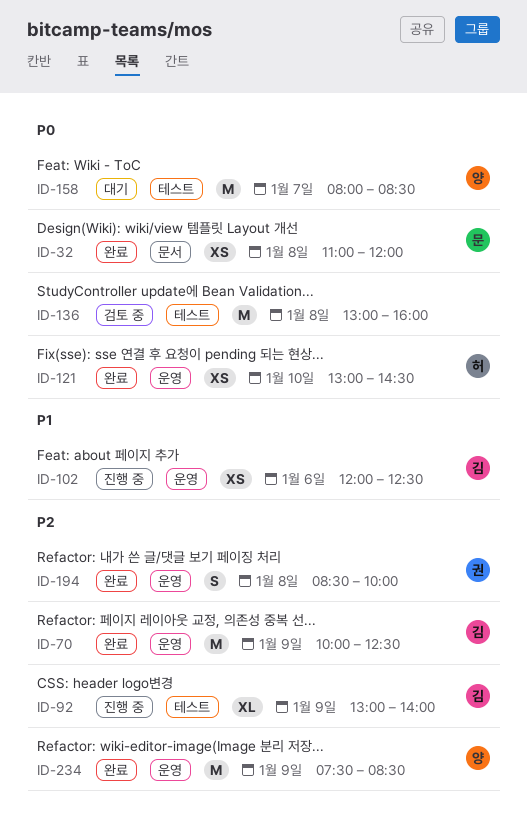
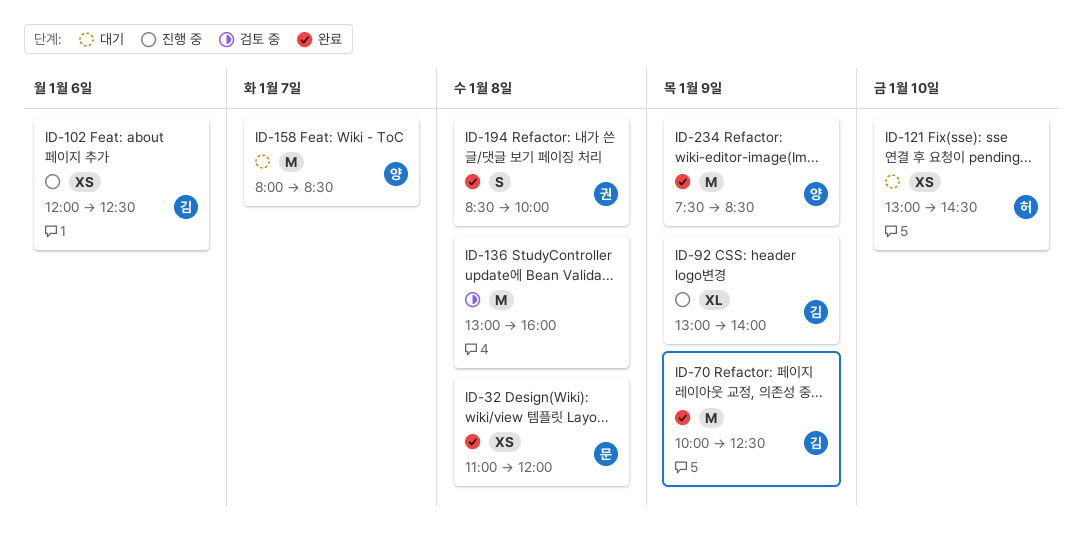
ID-121, status: 완료 -> 대기

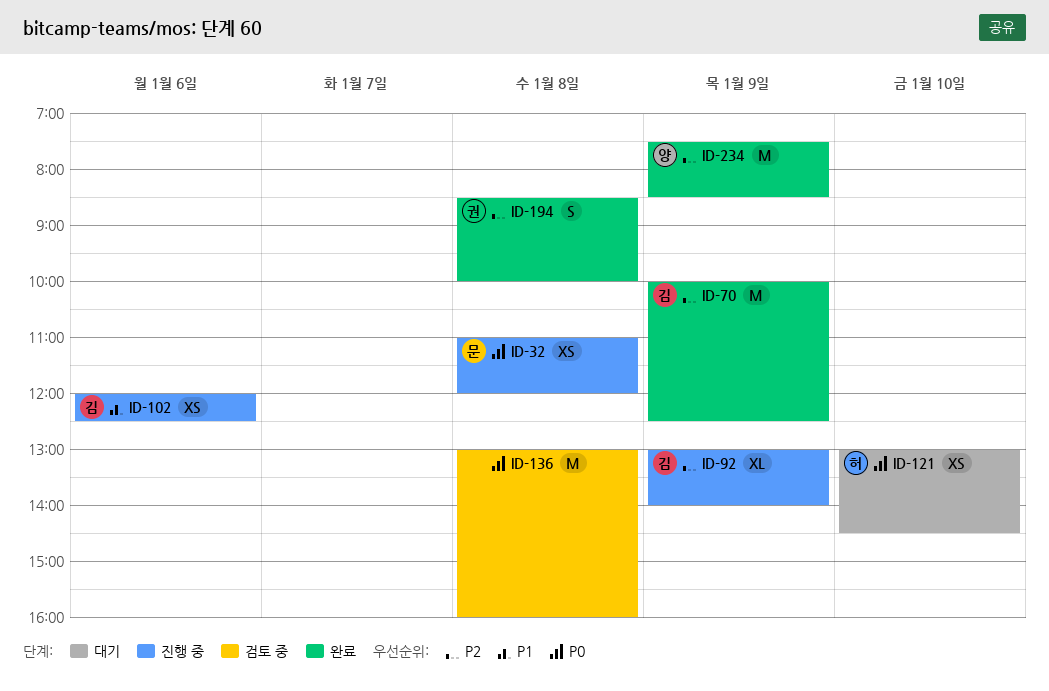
ID-32, status: 완료 -> 진행 중
ID-158: present -> none

